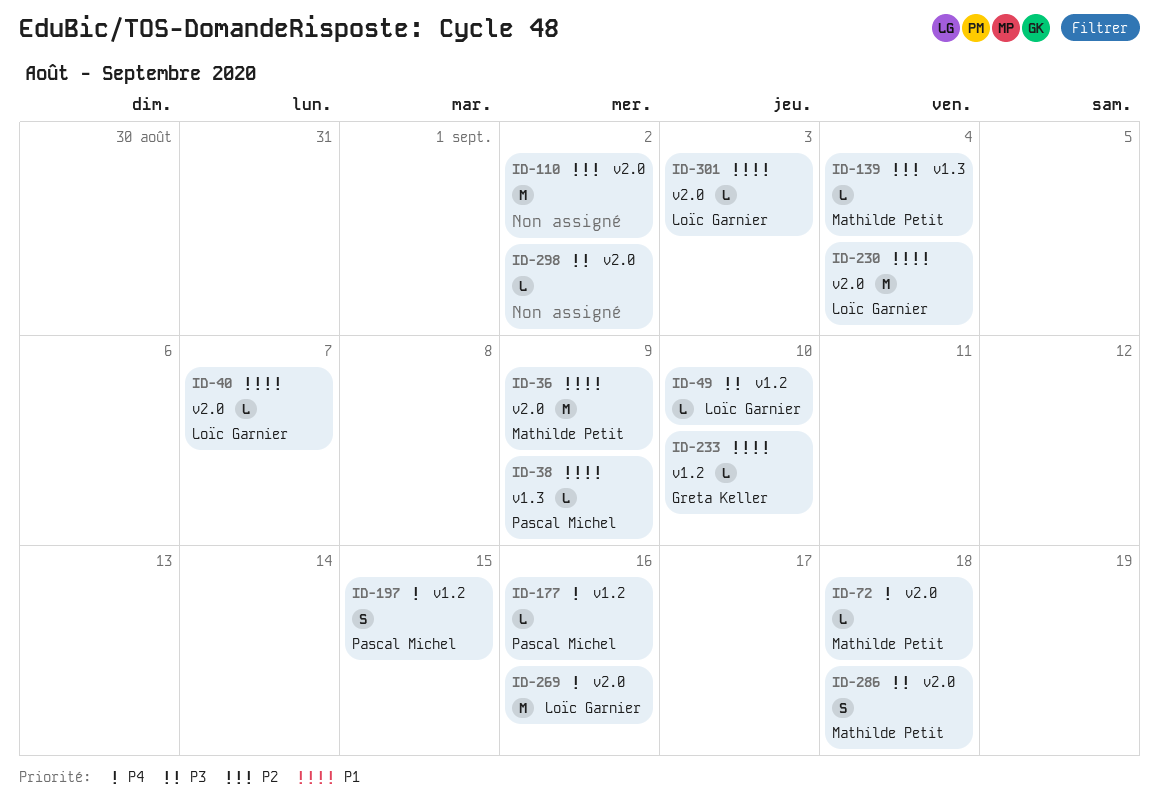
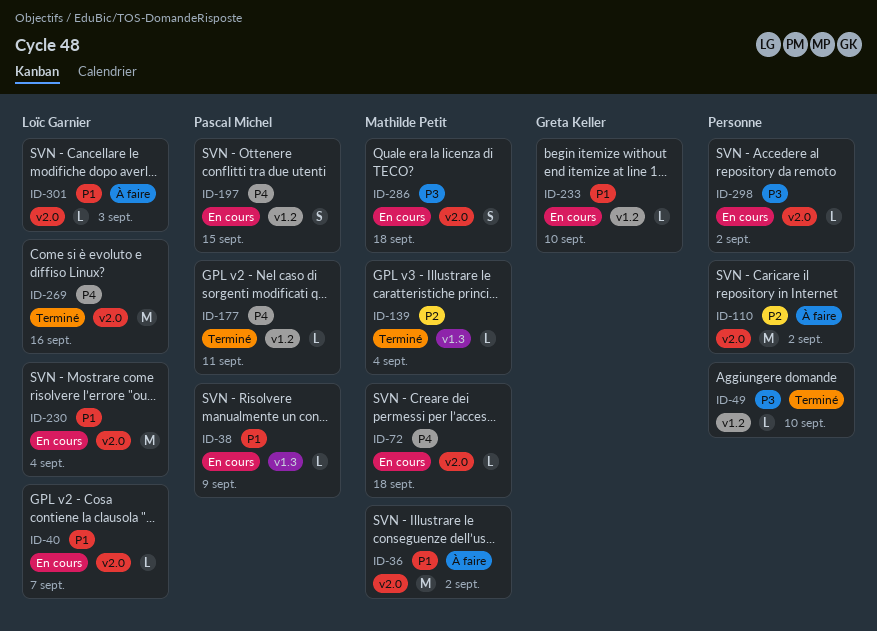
ID-36, due: Sep 9 -> Sep 2
ID-49, owner: Loïc Garnier -> none
ID-177, due: Sep 16 -> Sep 11

